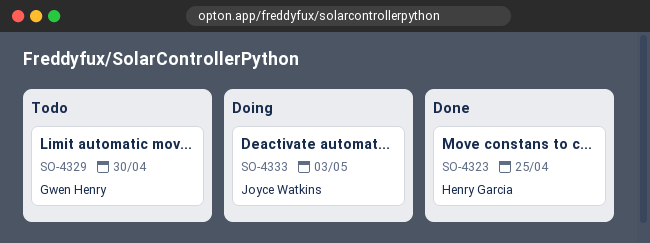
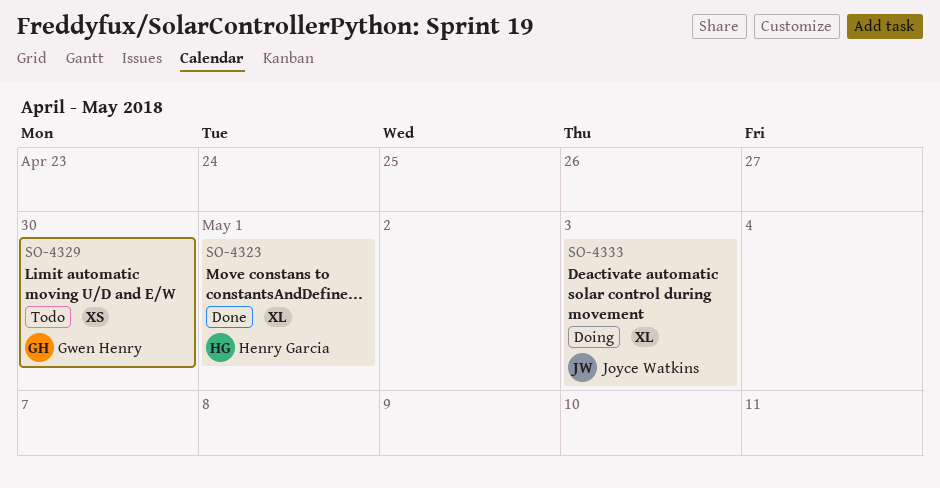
SO-4323, due: Apr 25 -> May 1

